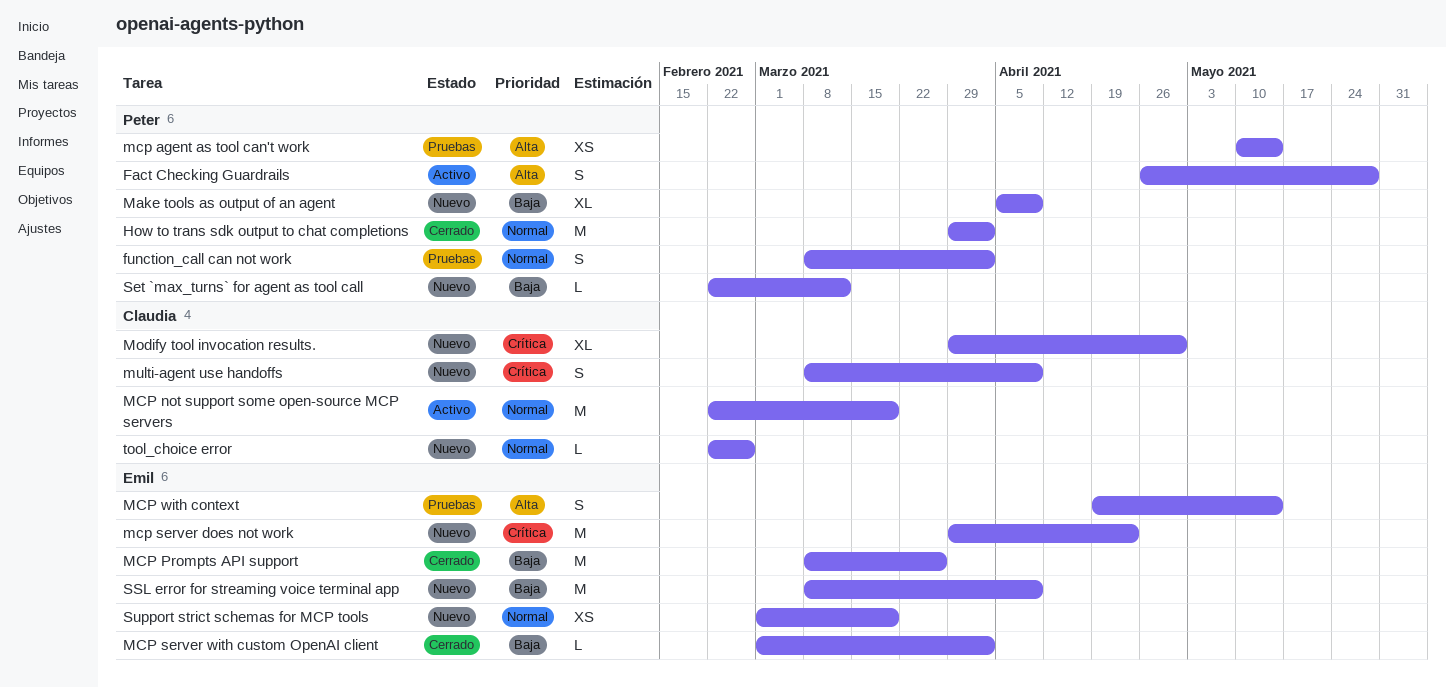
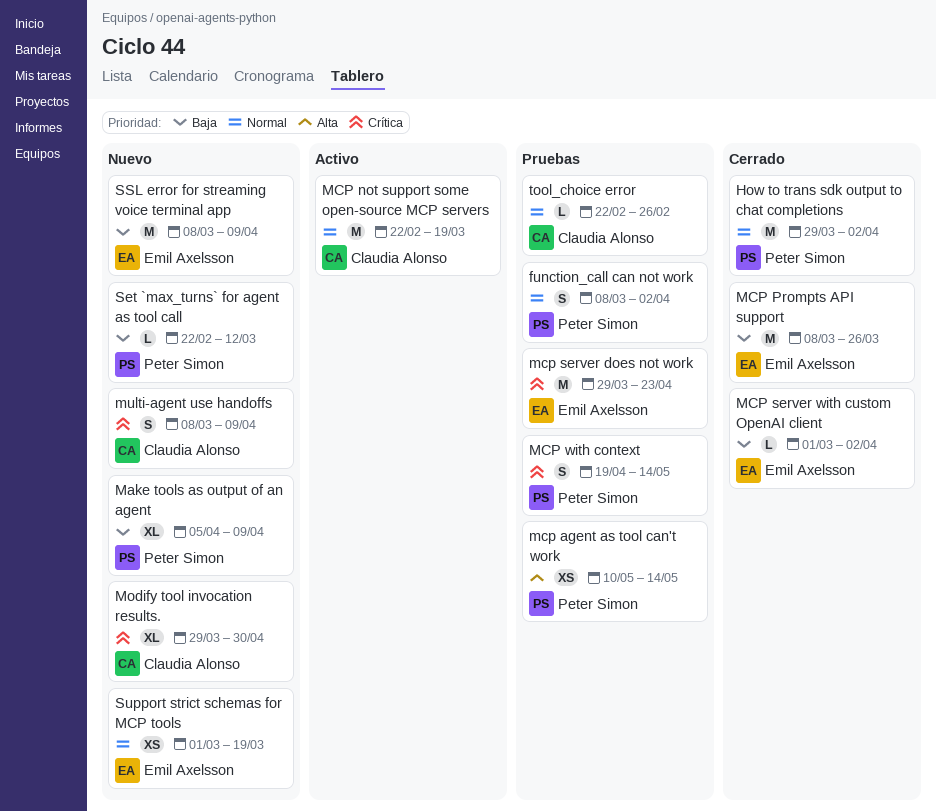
Fact Checking Guardrails: present -> none
mcp server does not work, status: Nuevo -> Pruebas
MCP with context, owner: Emil Axelsson -> Peter Simon
MCP with context, priority: Alta -> Crítica
tool_choice error, status: Nuevo -> Pruebas

